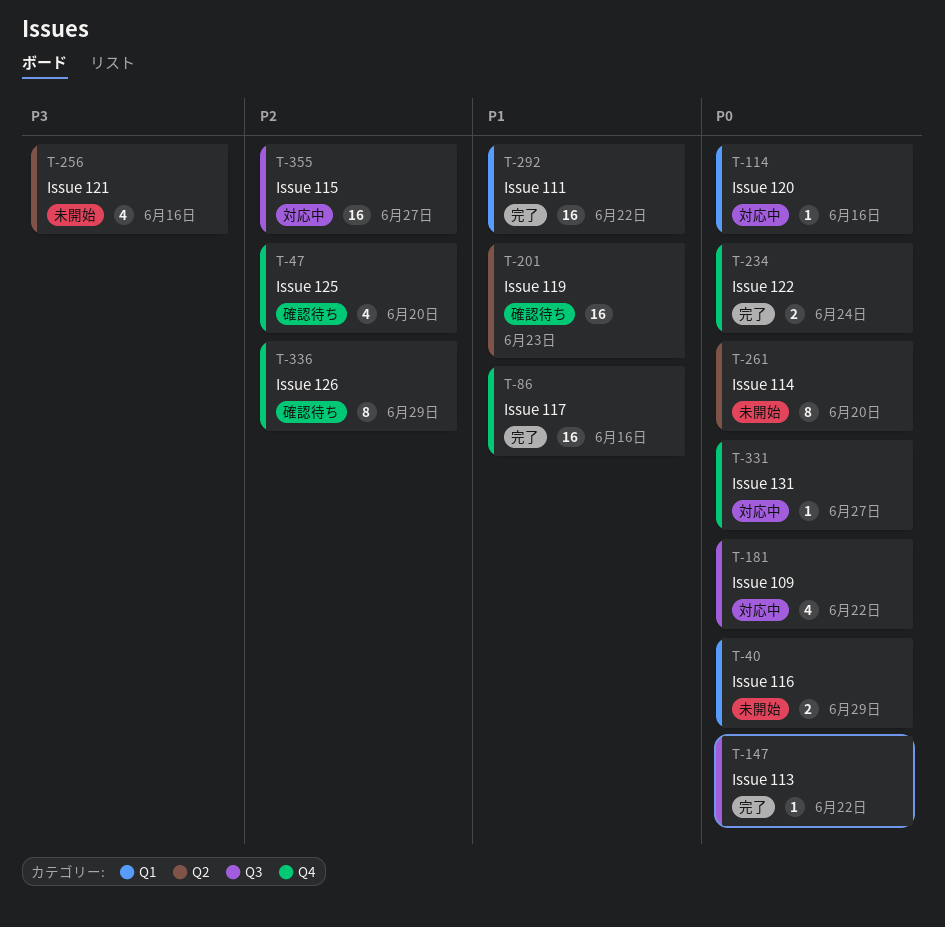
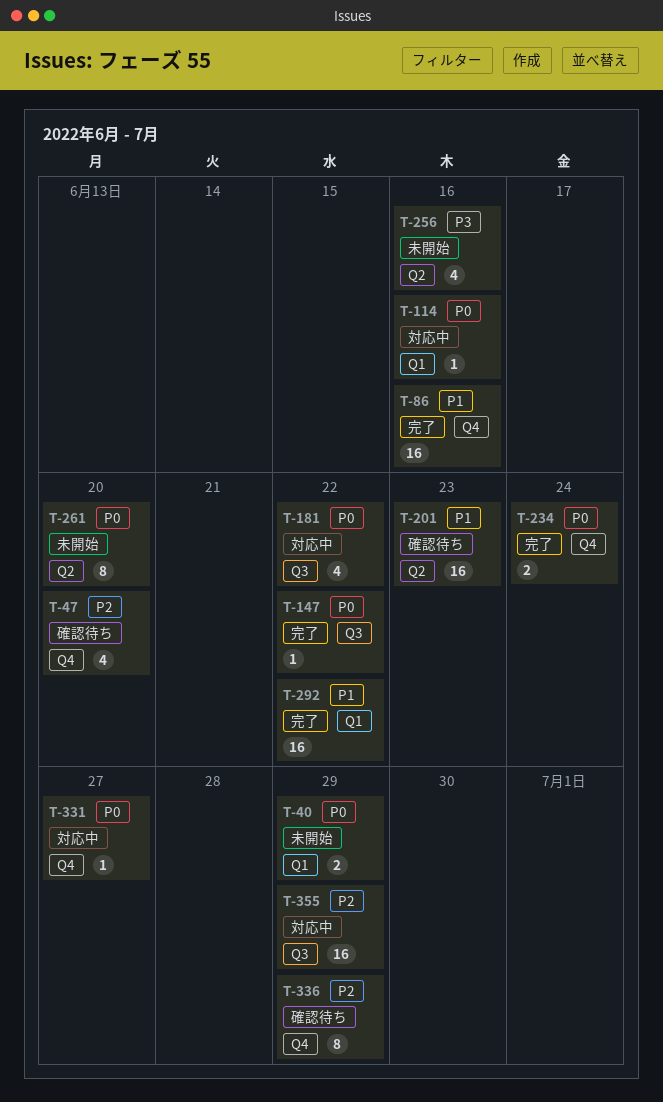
T-355, due: Jun 27 -> Jun 29

